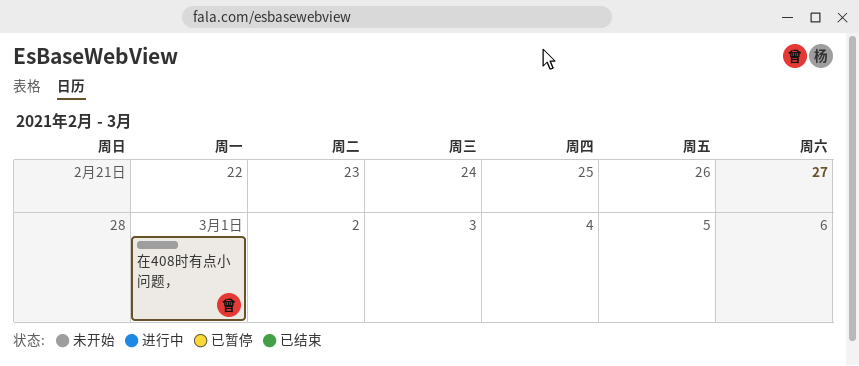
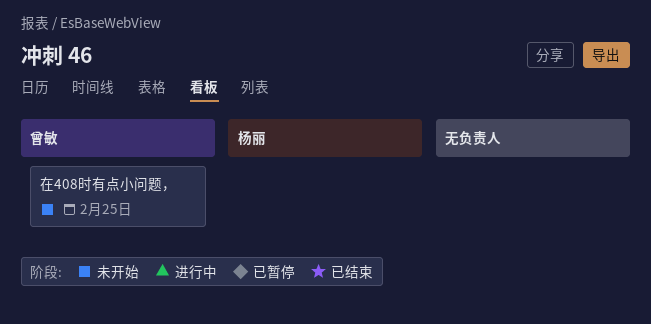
在408时有点小问题，, due: Mar 1 -> Feb 25

